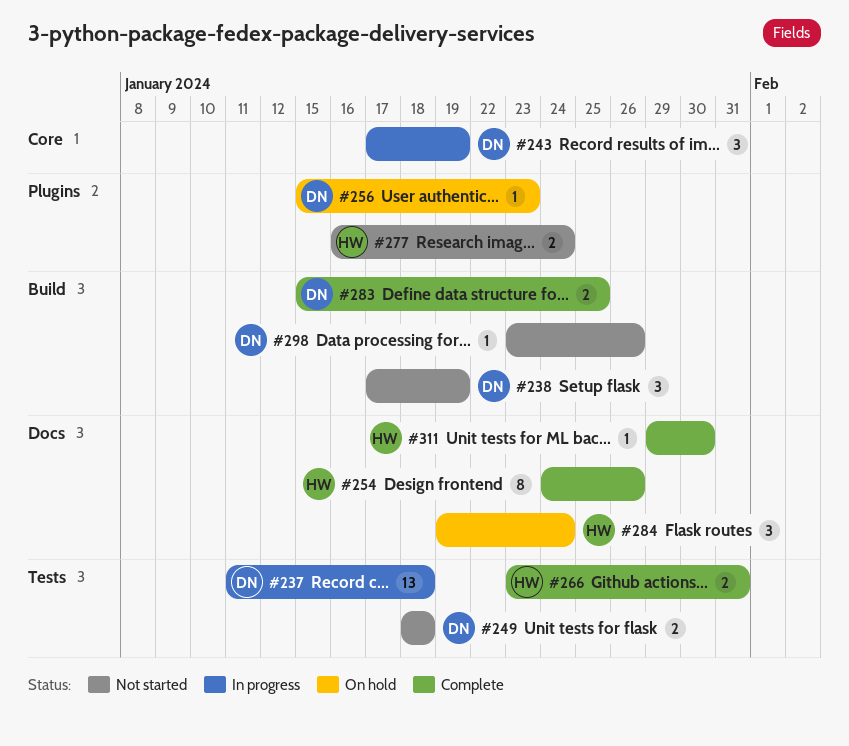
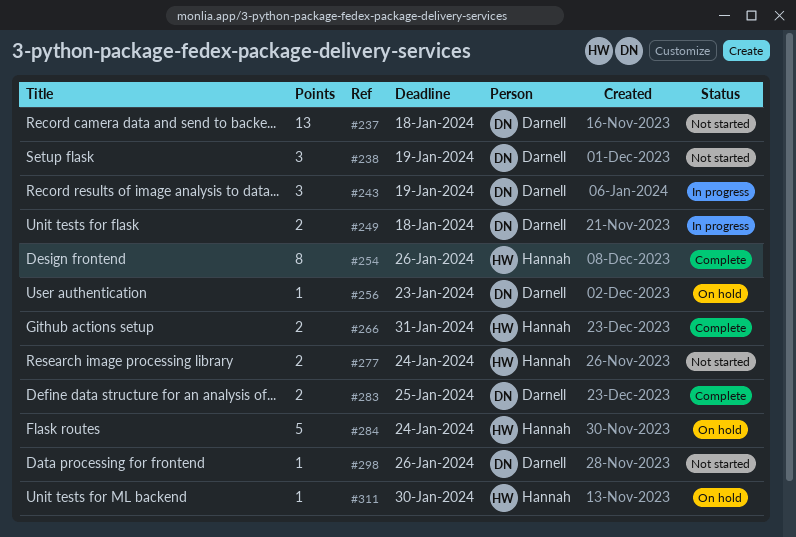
#237, status: In progress -> Not started
#249, status: Not started -> In progress
#284, estimate: 3 -> 5
#311, status: Complete -> On hold

